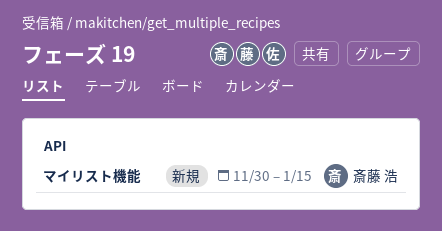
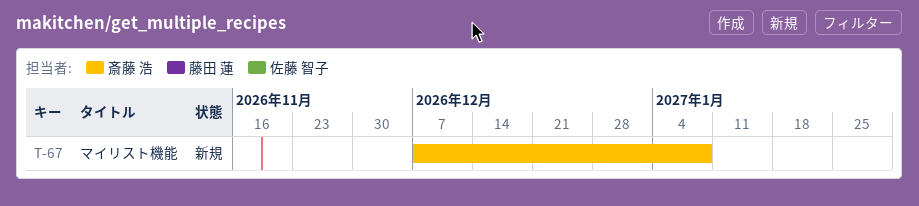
マイリスト機能, start: Nov 30 -> Dec 7
マイリスト機能, due: Jan 15 -> Jan 8

